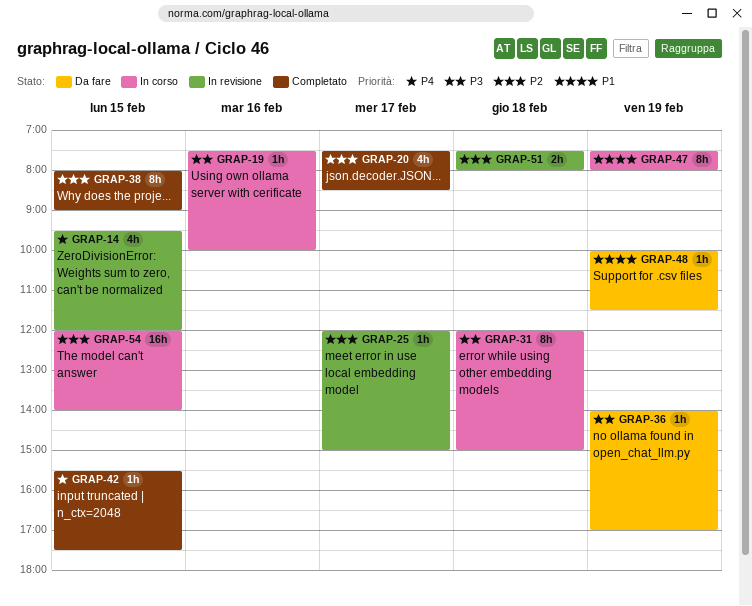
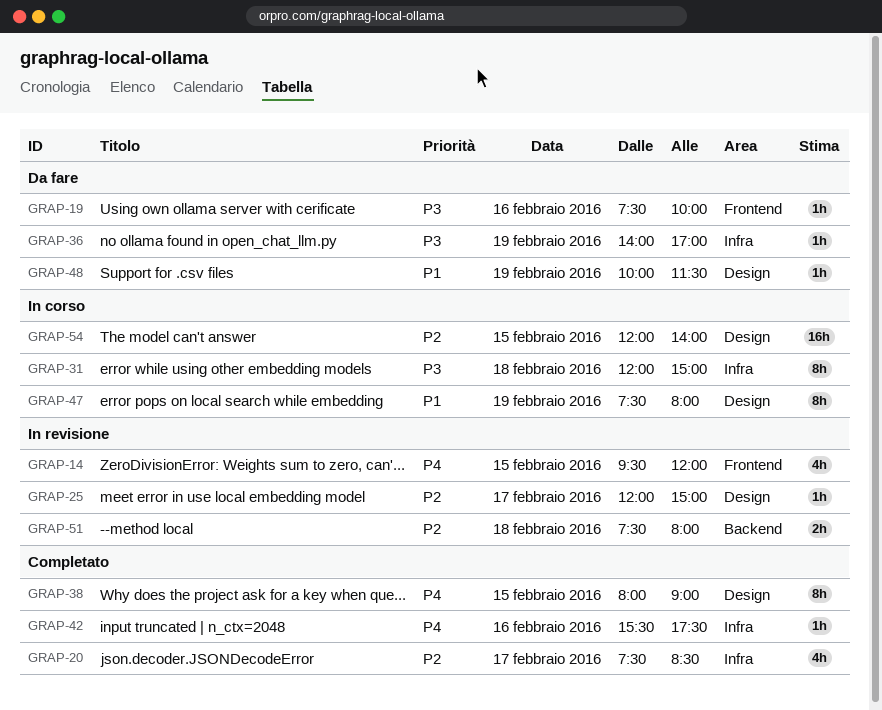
GRAP-19, status: In corso -> Da fare
GRAP-38, priority: P2 -> P4
GRAP-42, day: Feb 15 -> Feb 16

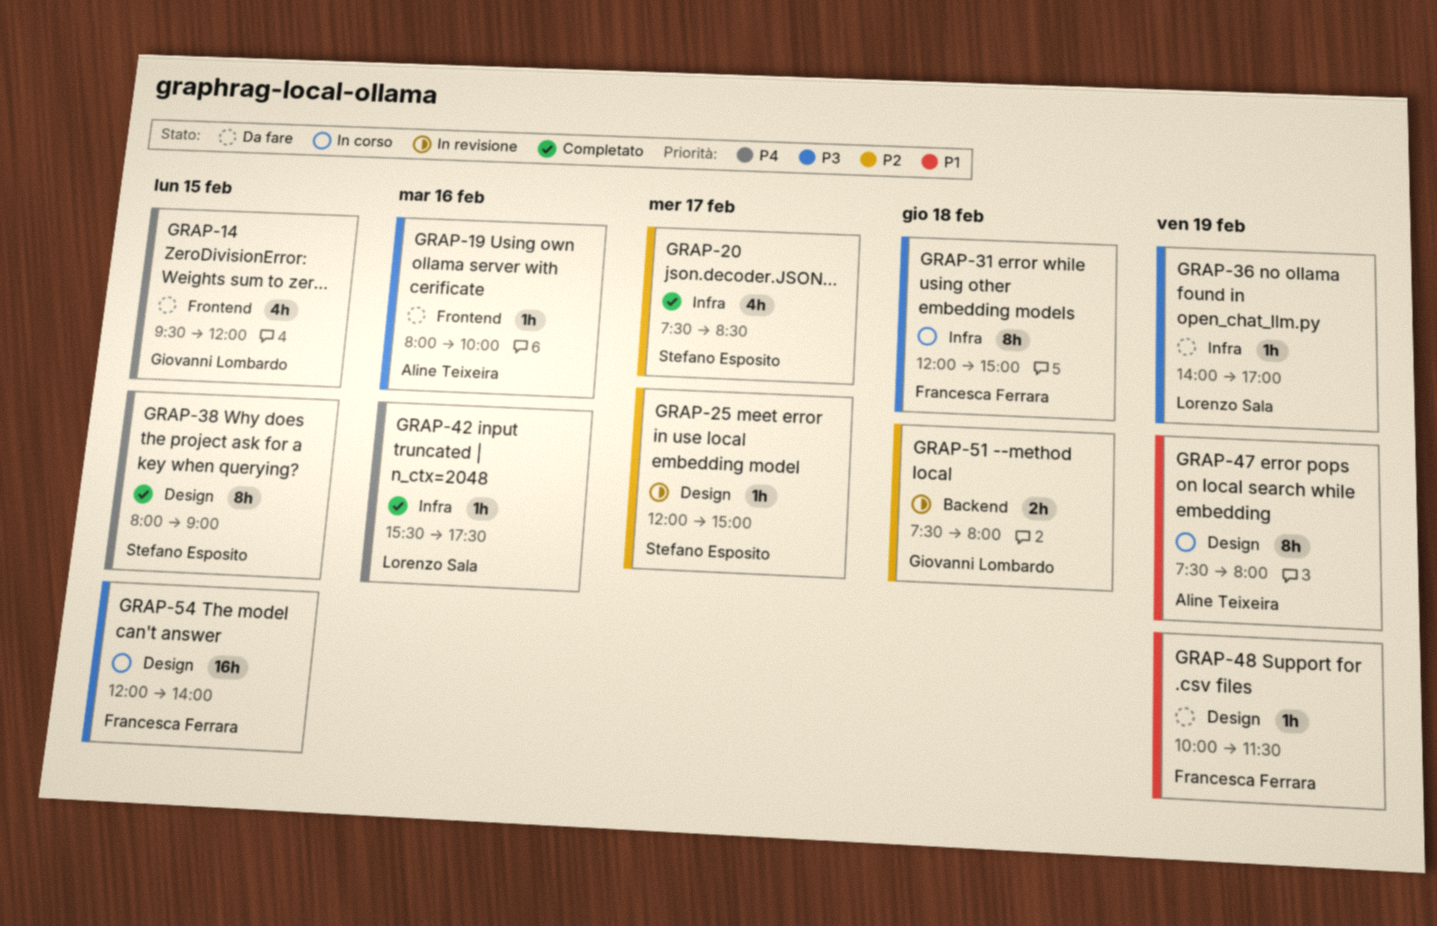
GRAP-14, status: In revisione -> Da fare
GRAP-19, begins: 07:30 -> 08:00
GRAP-54, priority: P2 -> P3

